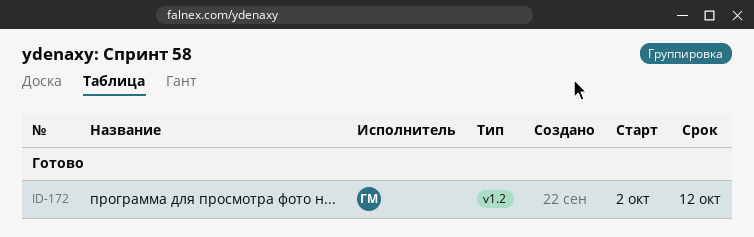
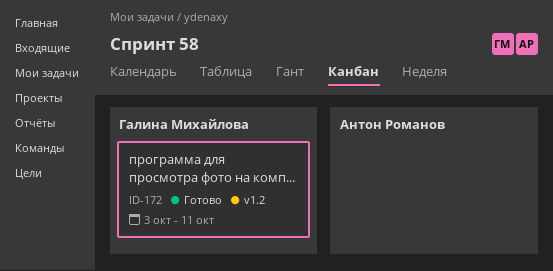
ID-172, start: Oct 2 -> Oct 3
ID-172, due: Oct 12 -> Oct 11

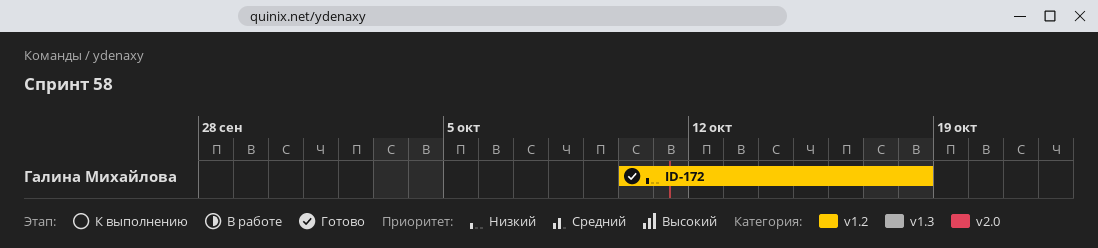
ID-172, start: Oct 3 -> Oct 10
ID-172, due: Oct 11 -> Oct 18

